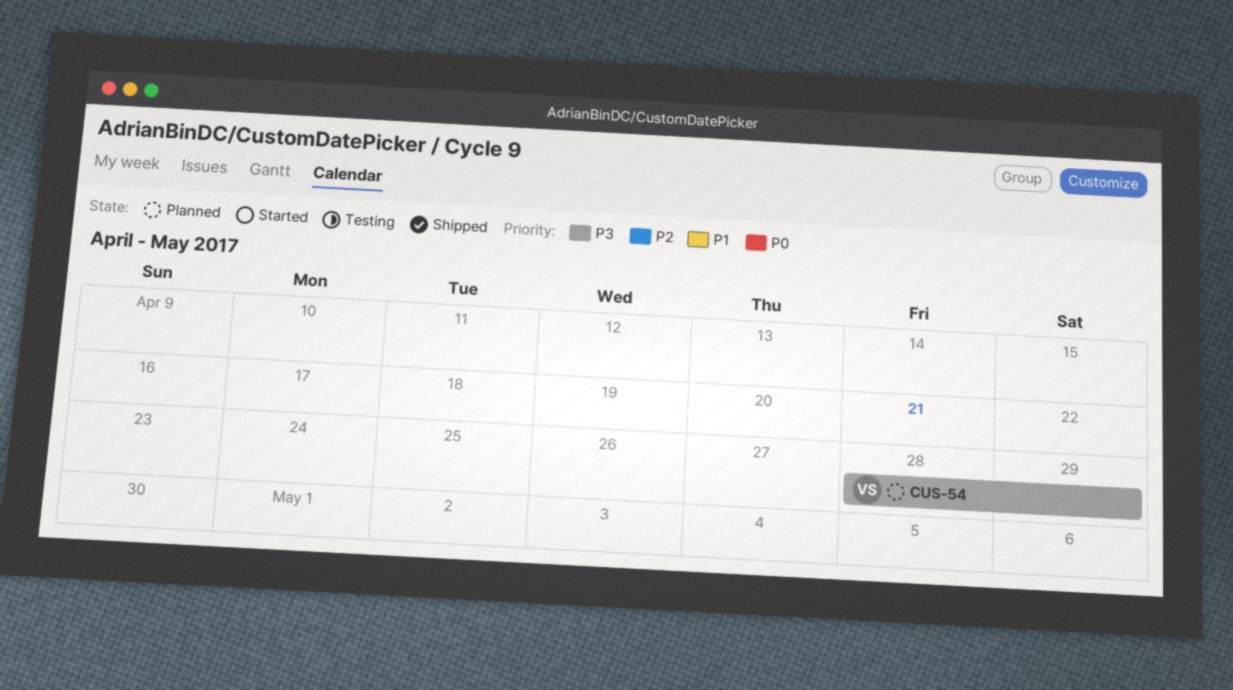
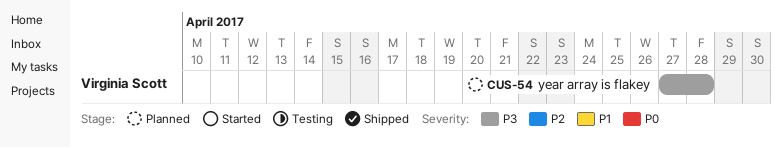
CUS-54, start: Apr 28 -> Apr 27
CUS-54, due: Apr 29 -> Apr 28

